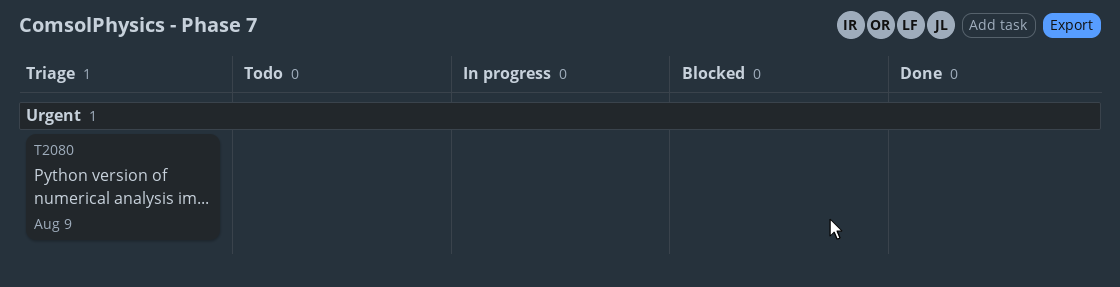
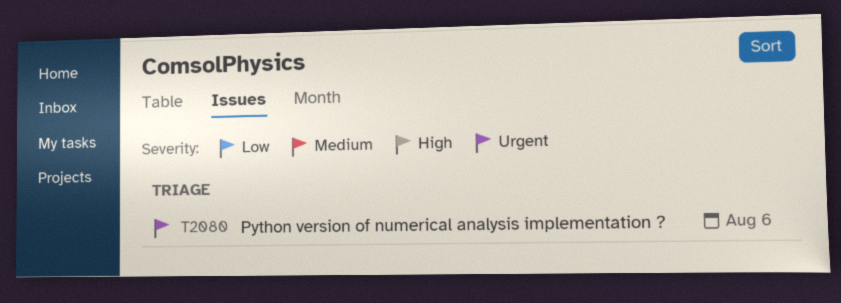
T2080, due: Aug 9 -> Aug 6

